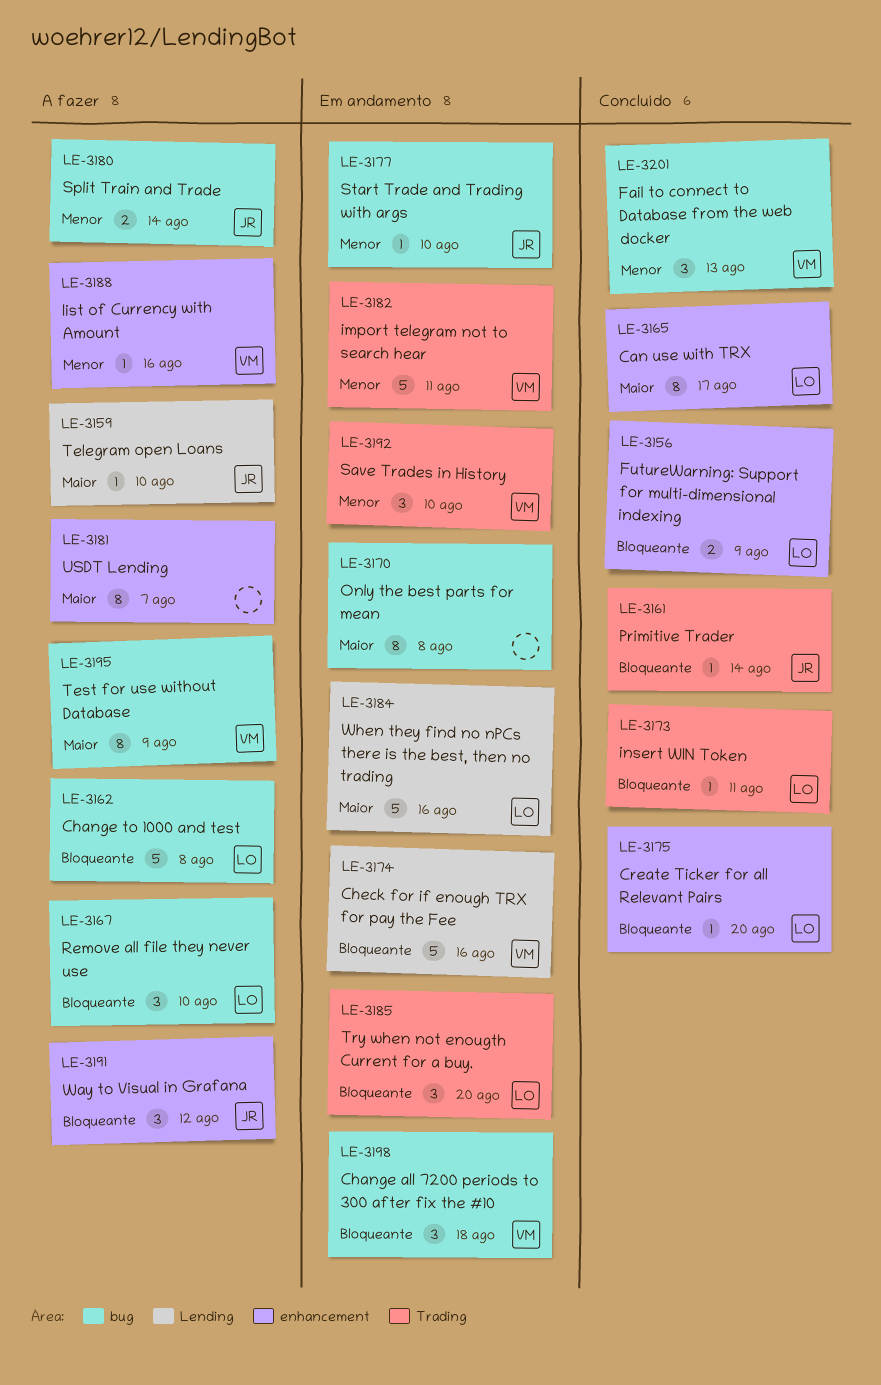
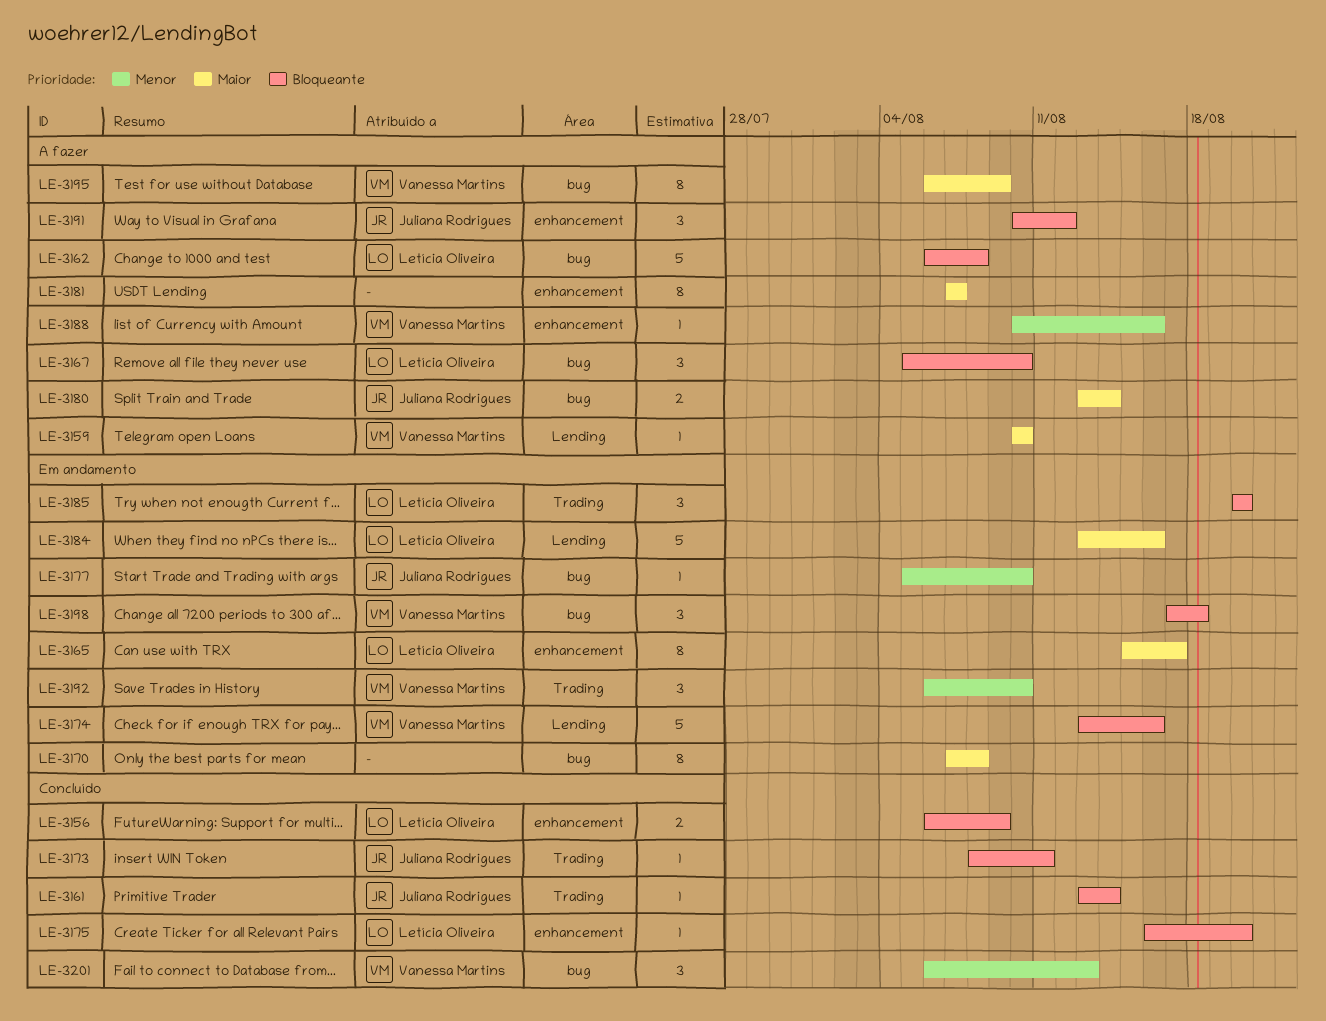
LE-3159, owner: Juliana Rodrigues -> Vanessa Martins
LE-3165, status: Concluído -> Em andamento
LE-3173, owner: Letícia Oliveira -> Juliana Rodrigues
LE-3180, priority: Menor -> Maior
LE-3182: present -> none

